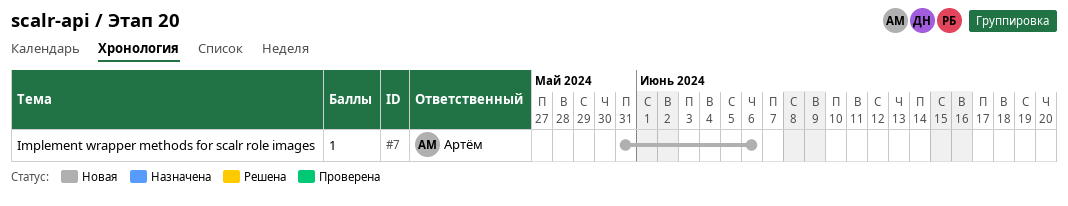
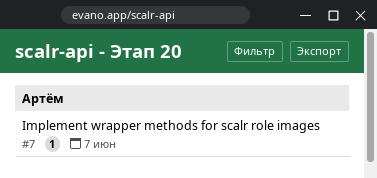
#7, due: Jun 6 -> Jun 7

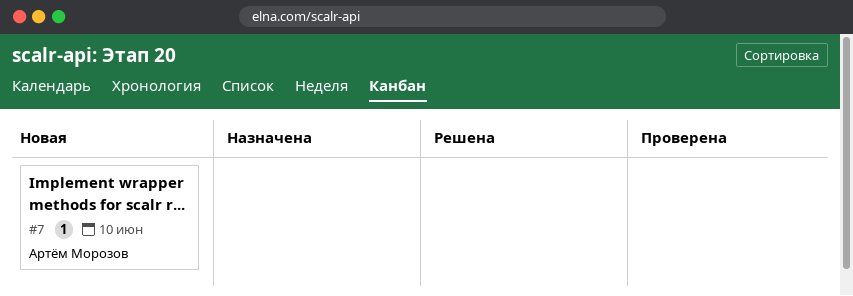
#7, due: Jun 7 -> Jun 10

